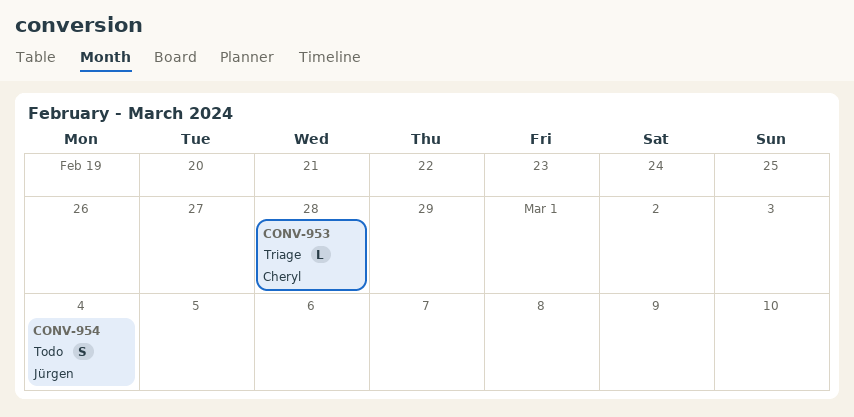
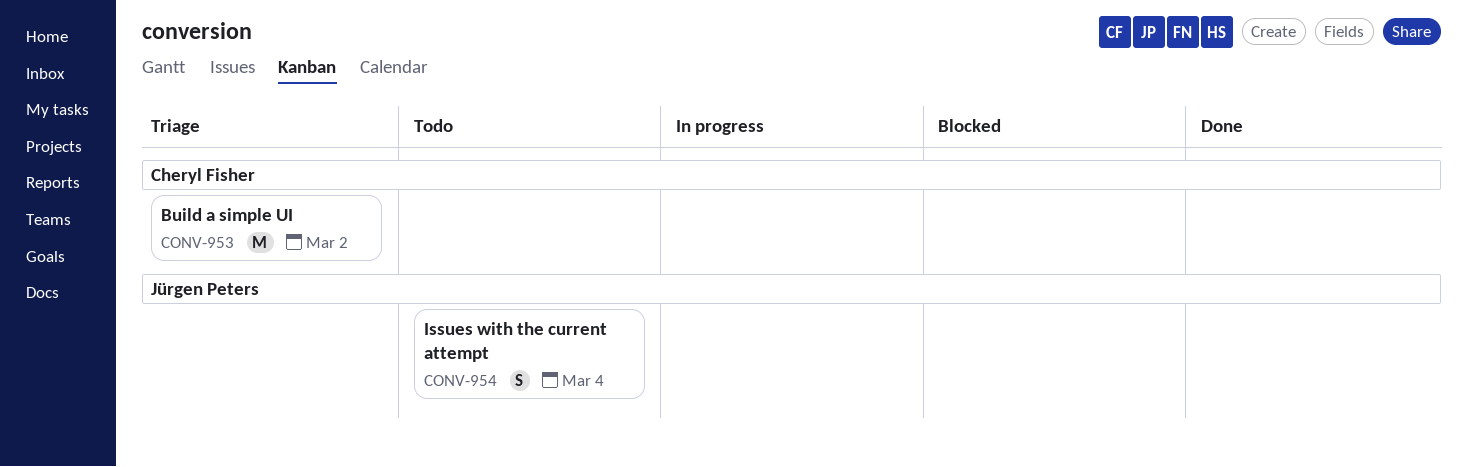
CONV-953, estimate: L -> M
CONV-953, due: Feb 28 -> Mar 2

